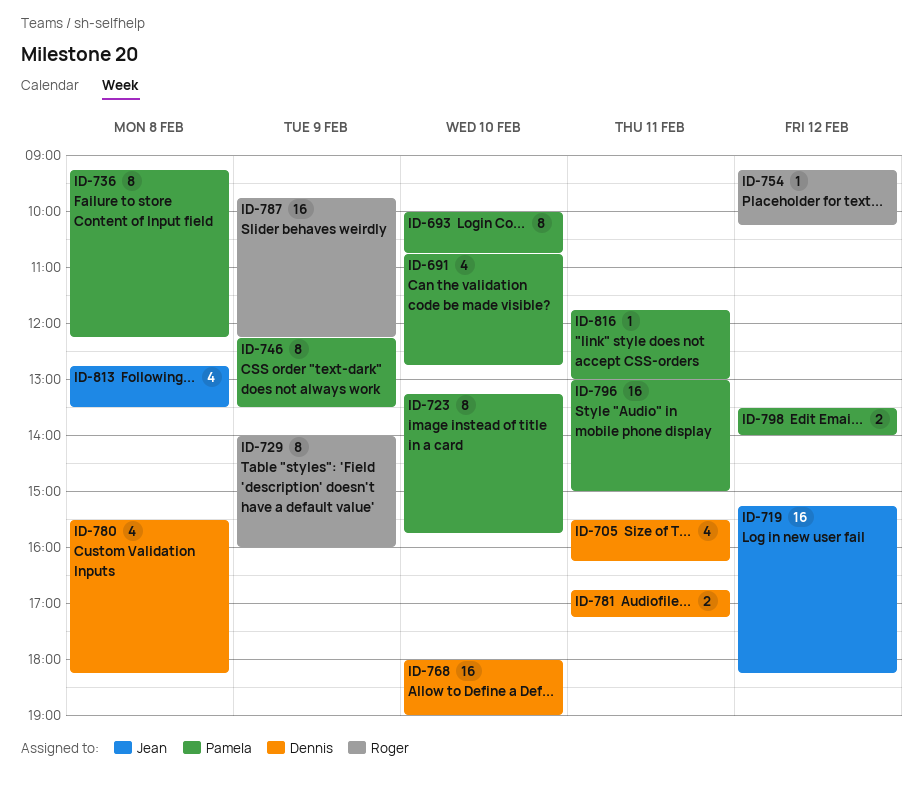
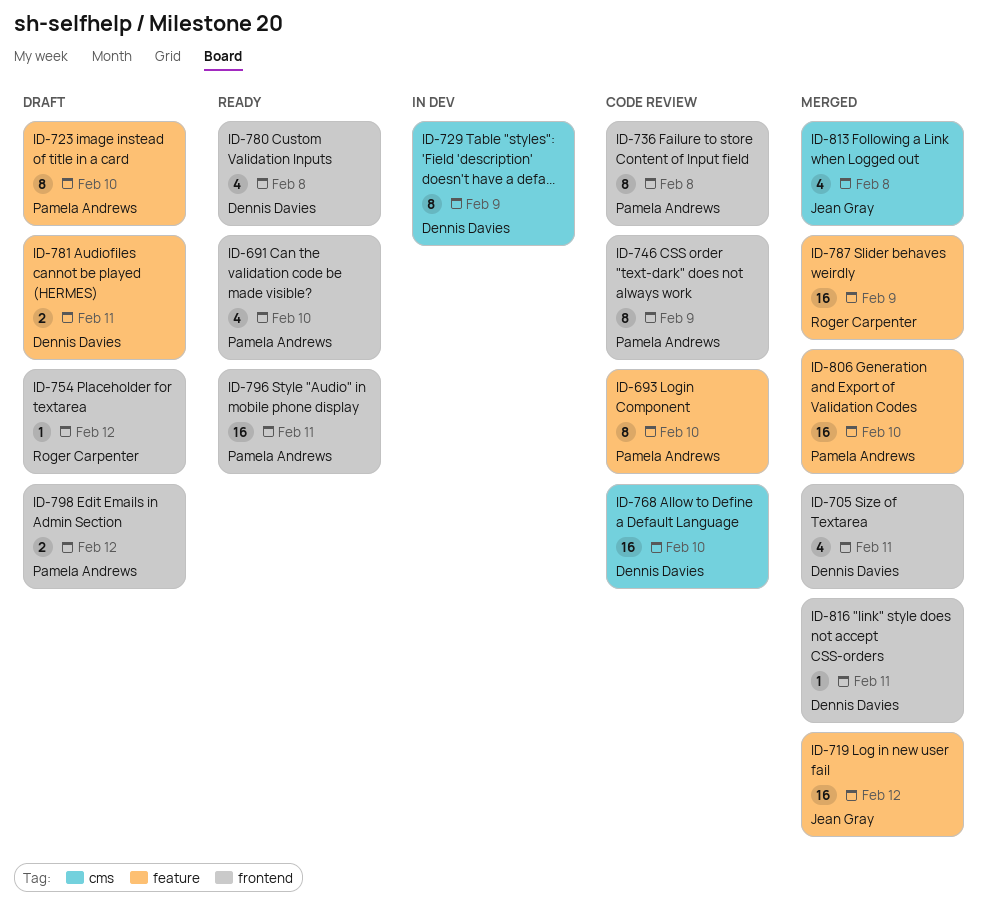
ID-729, owner: Roger Carpenter -> Dennis Davies
ID-806: none -> present
ID-816, owner: Pamela Andrews -> Dennis Davies

